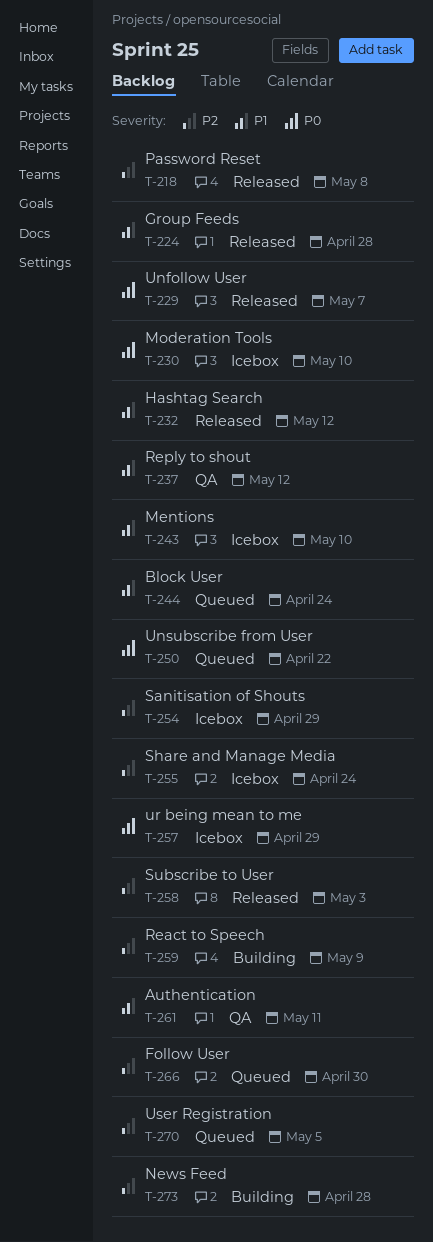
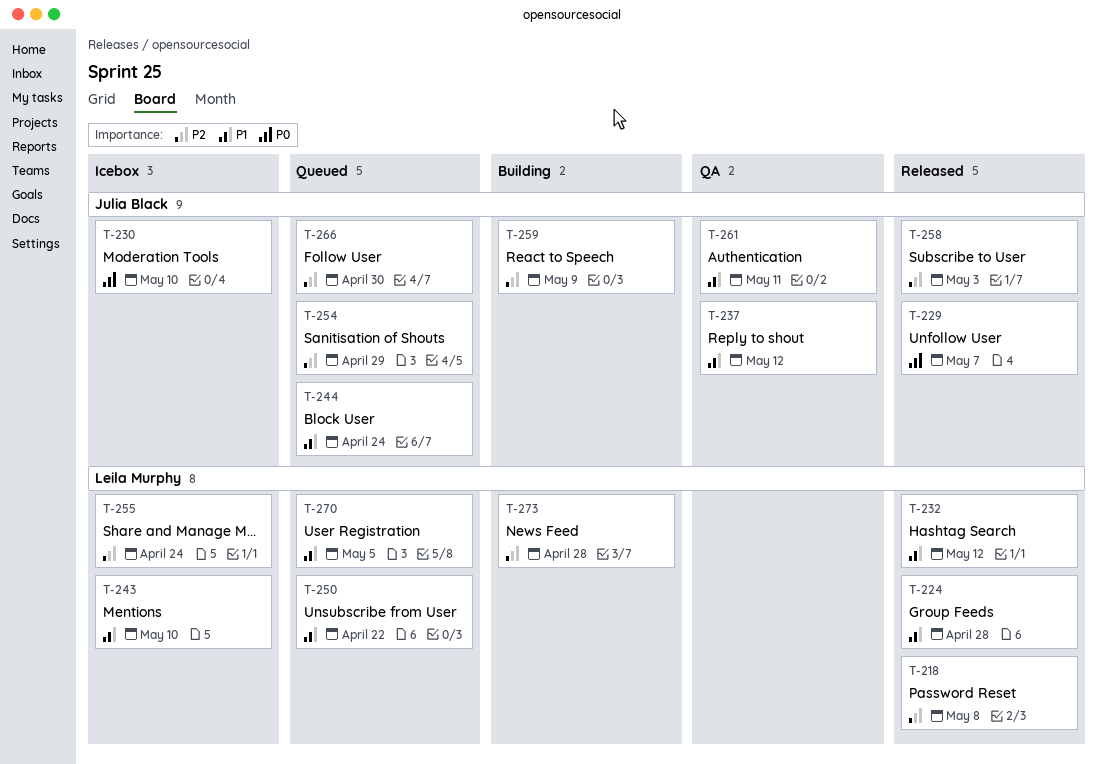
T-250, priority: P0 -> P1
T-254, status: Icebox -> Queued
T-257: present -> none
T-270, priority: P2 -> P1

